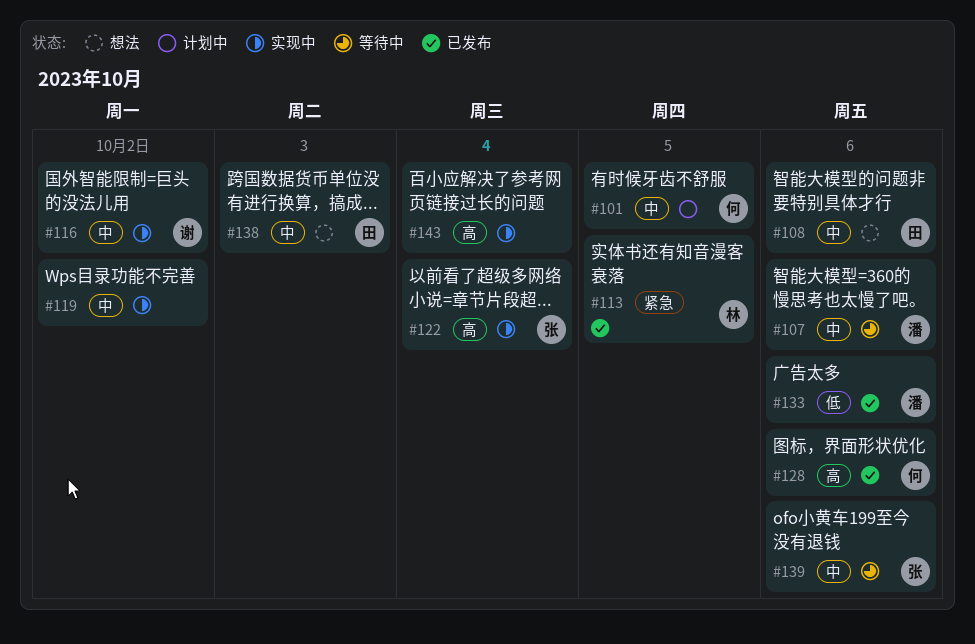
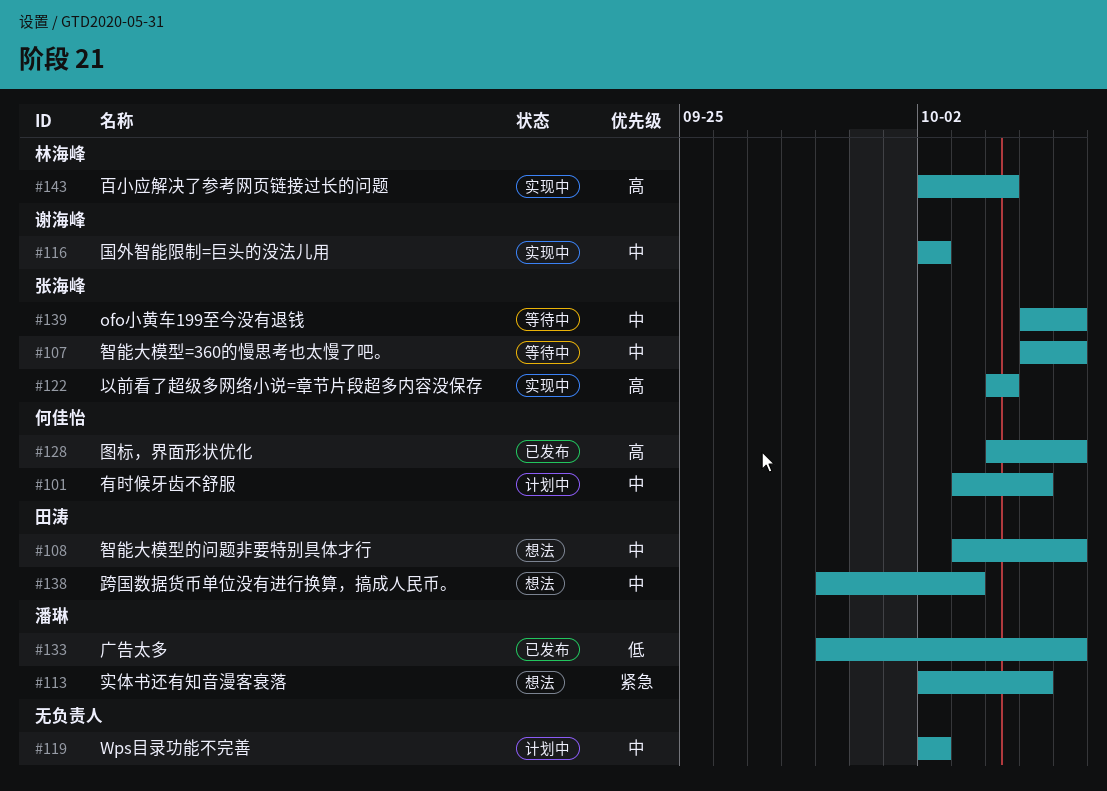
#107, owner: 潘琳 -> 张海峰
#113, status: 已发布 -> 想法
#113, owner: 林海峰 -> 潘琳
#119, status: 实现中 -> 计划中
#143, owner: none -> 林海峰

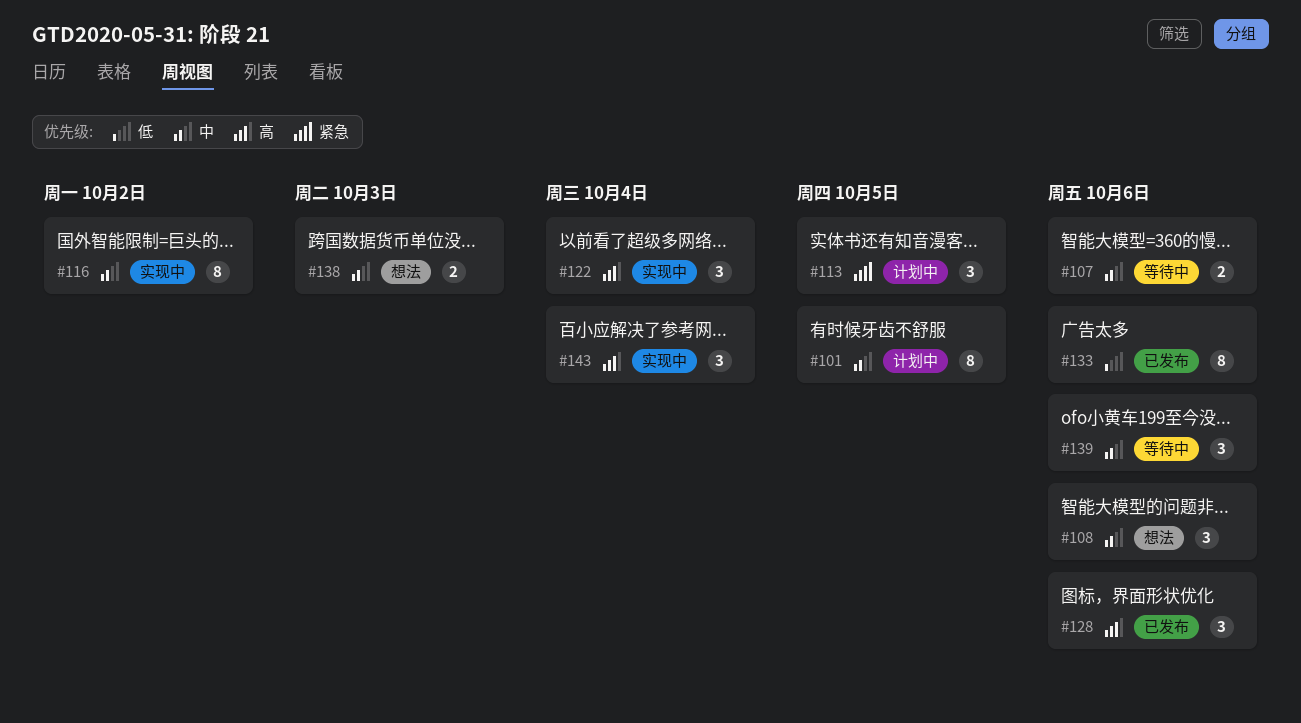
#113, status: 想法 -> 计划中
#119: present -> none

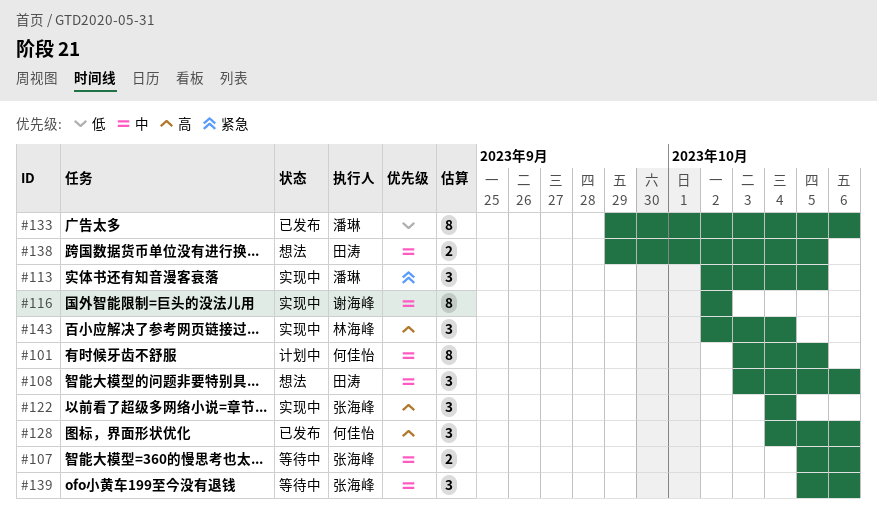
#113, status: 计划中 -> 实现中
#138, due: Oct 3 -> Oct 5

